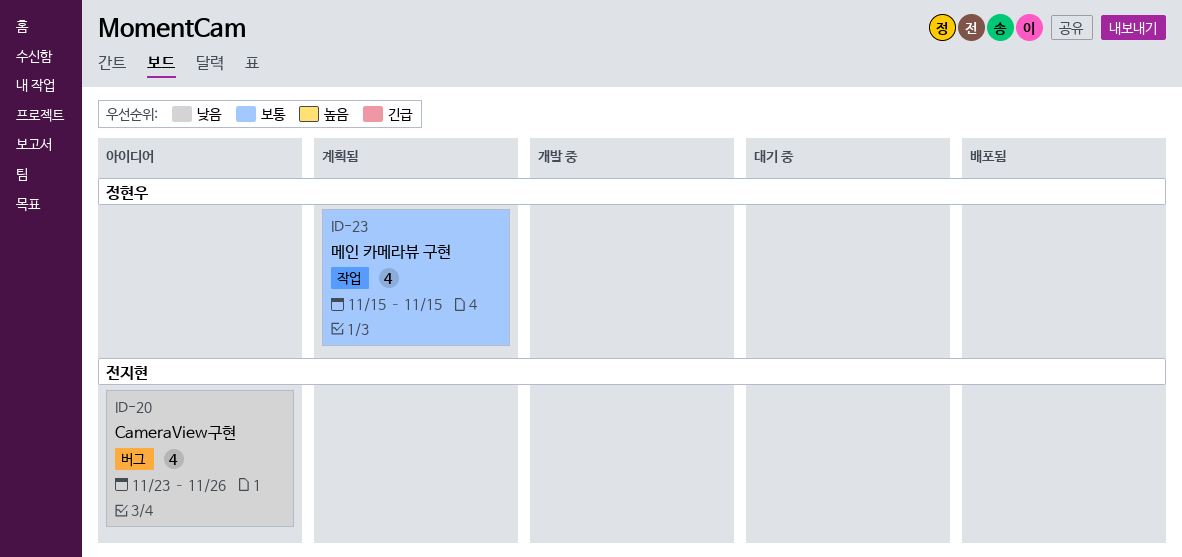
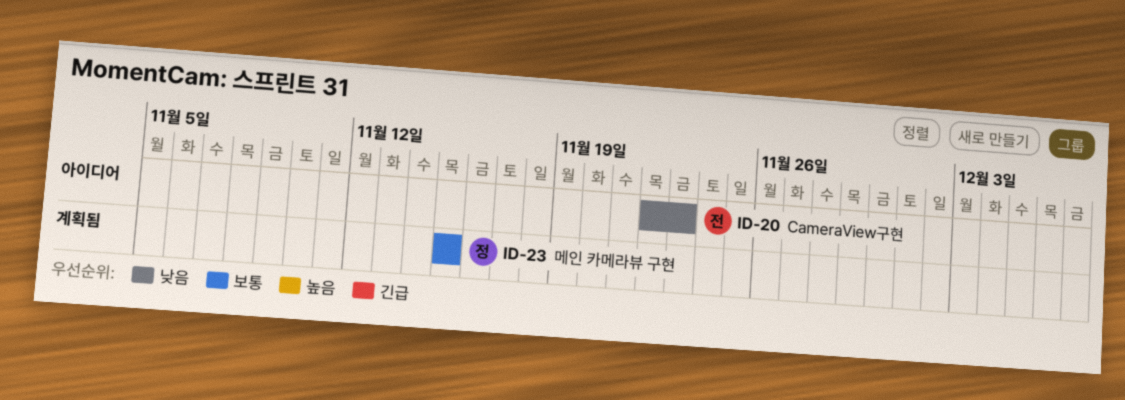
ID-20, start: Nov 23 -> Nov 22
ID-20, due: Nov 26 -> Nov 23

